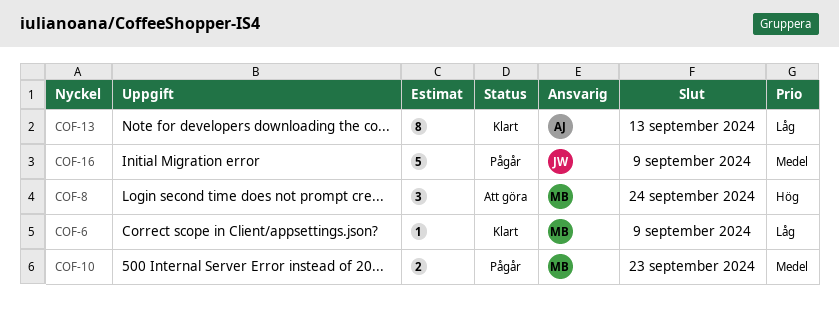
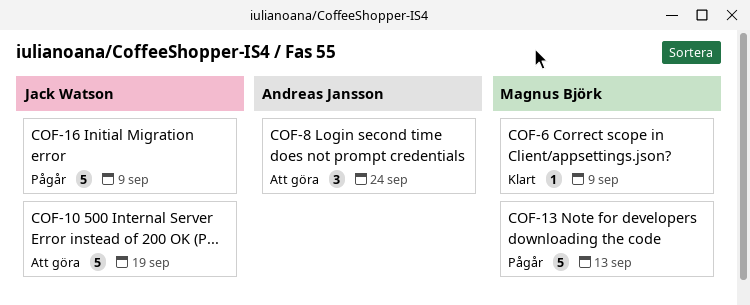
COF-8, owner: Magnus Björk -> Andreas Jansson
COF-10, status: Pågår -> Att göra
COF-10, owner: Magnus Björk -> Jack Watson
COF-10, estimate: 2 -> 5
COF-10, due: Sep 23 -> Sep 19
COF-13, status: Klart -> Pågår
COF-13, owner: Andreas Jansson -> Magnus Björk
COF-13, estimate: 8 -> 5

